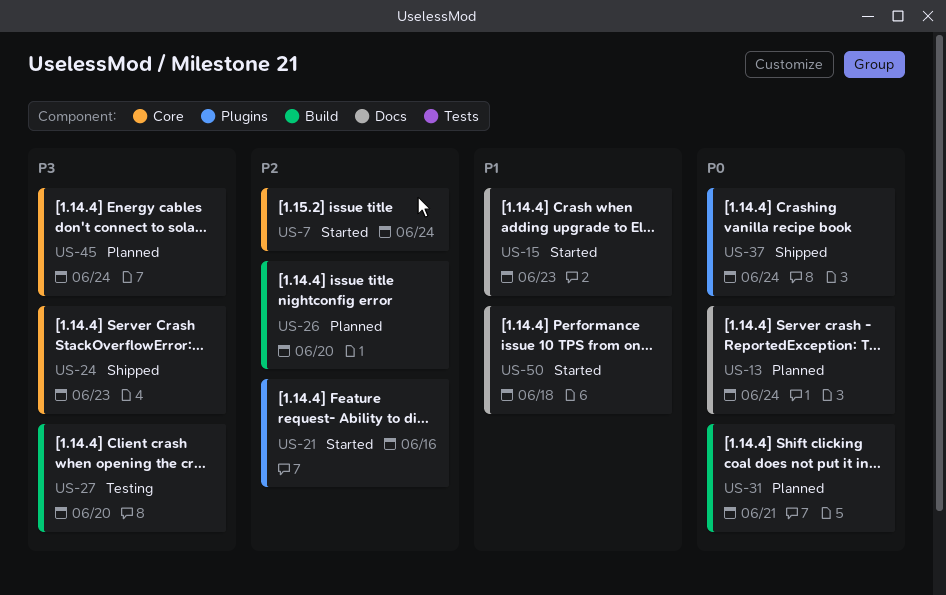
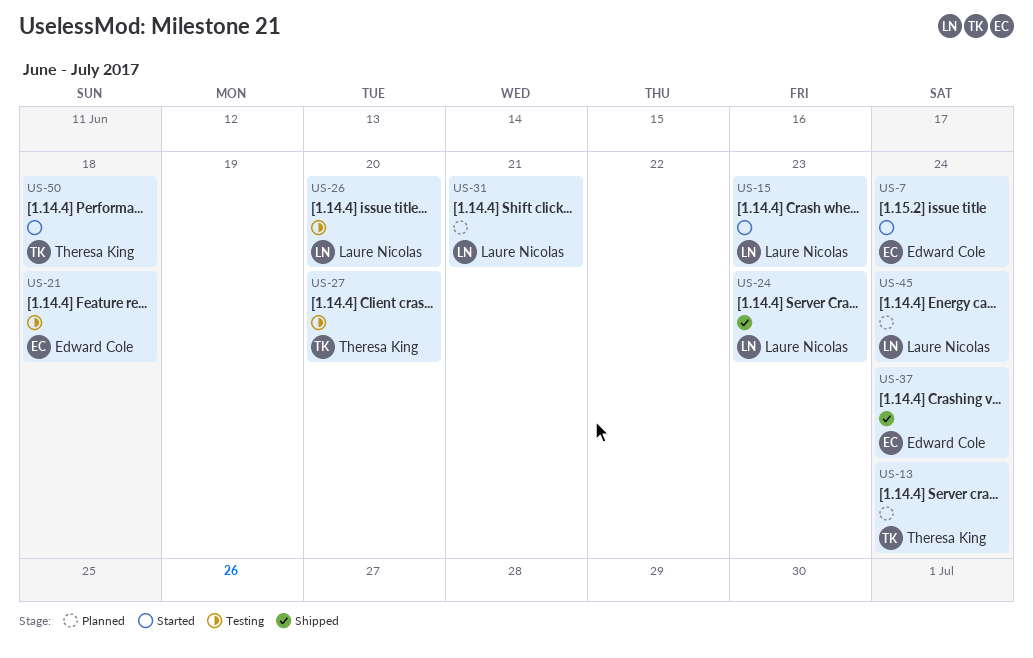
US-21, status: Started -> Testing
US-21, due: Jun 16 -> Jun 18
US-26, status: Planned -> Testing

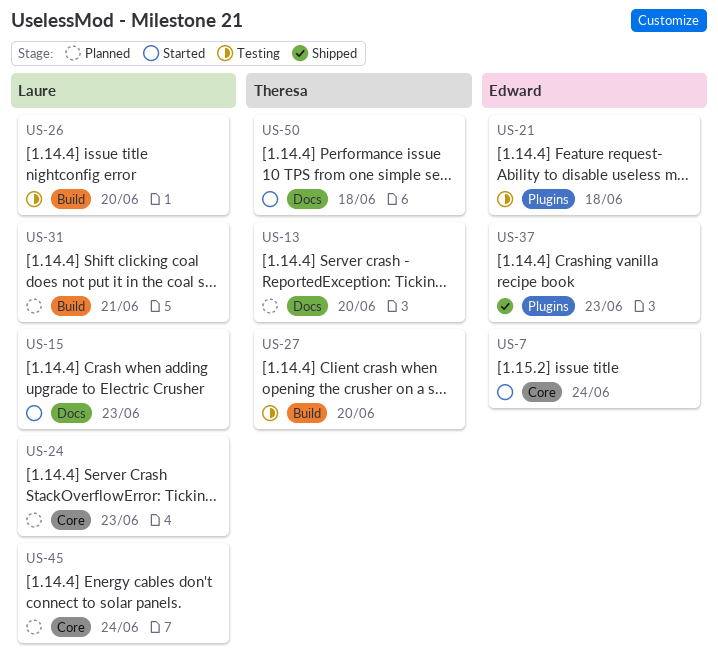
US-13, due: Jun 24 -> Jun 20
US-24, status: Shipped -> Planned
US-37, due: Jun 24 -> Jun 23

